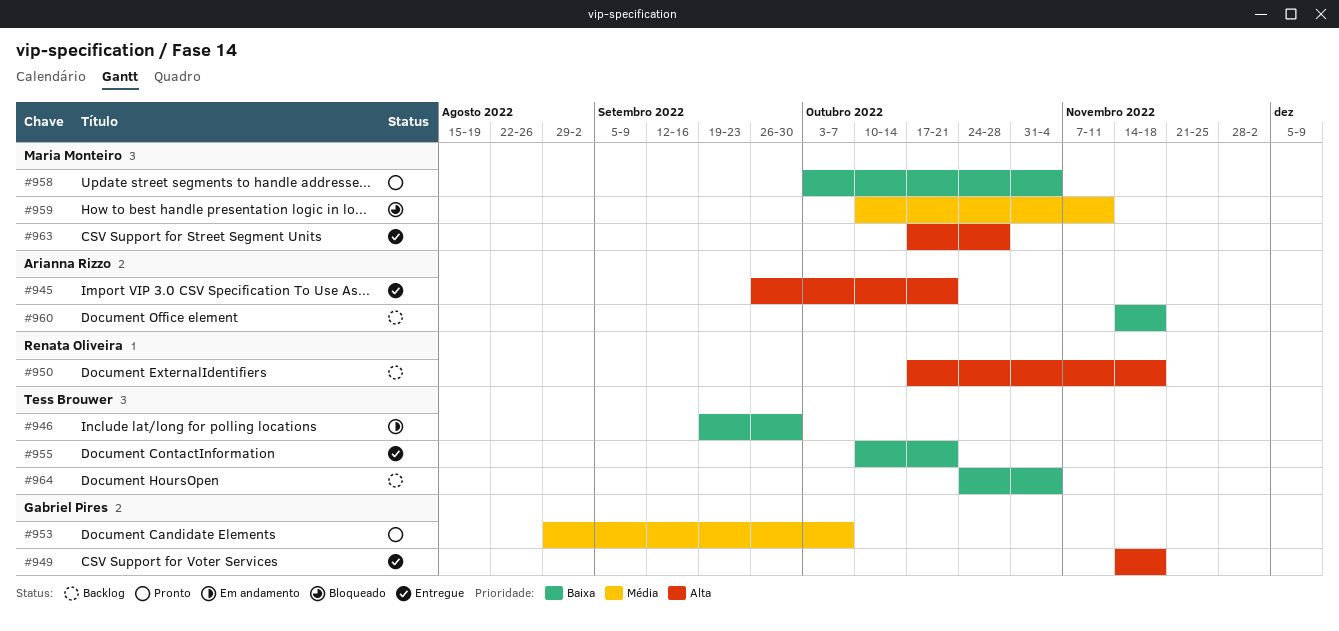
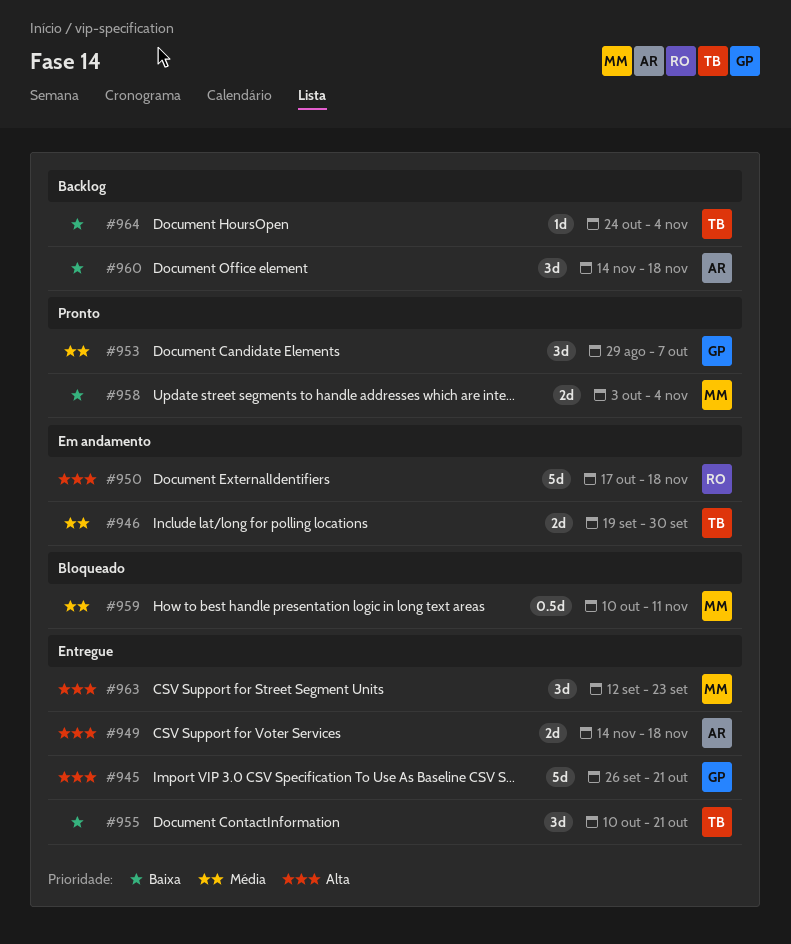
#945, owner: Arianna Rizzo -> Gabriel Pires
#946, priority: Baixa -> Média
#949, owner: Gabriel Pires -> Arianna Rizzo
#950, status: Backlog -> Em andamento
#963, start: Oct 17 -> Sep 12
#963, due: Oct 28 -> Sep 23

